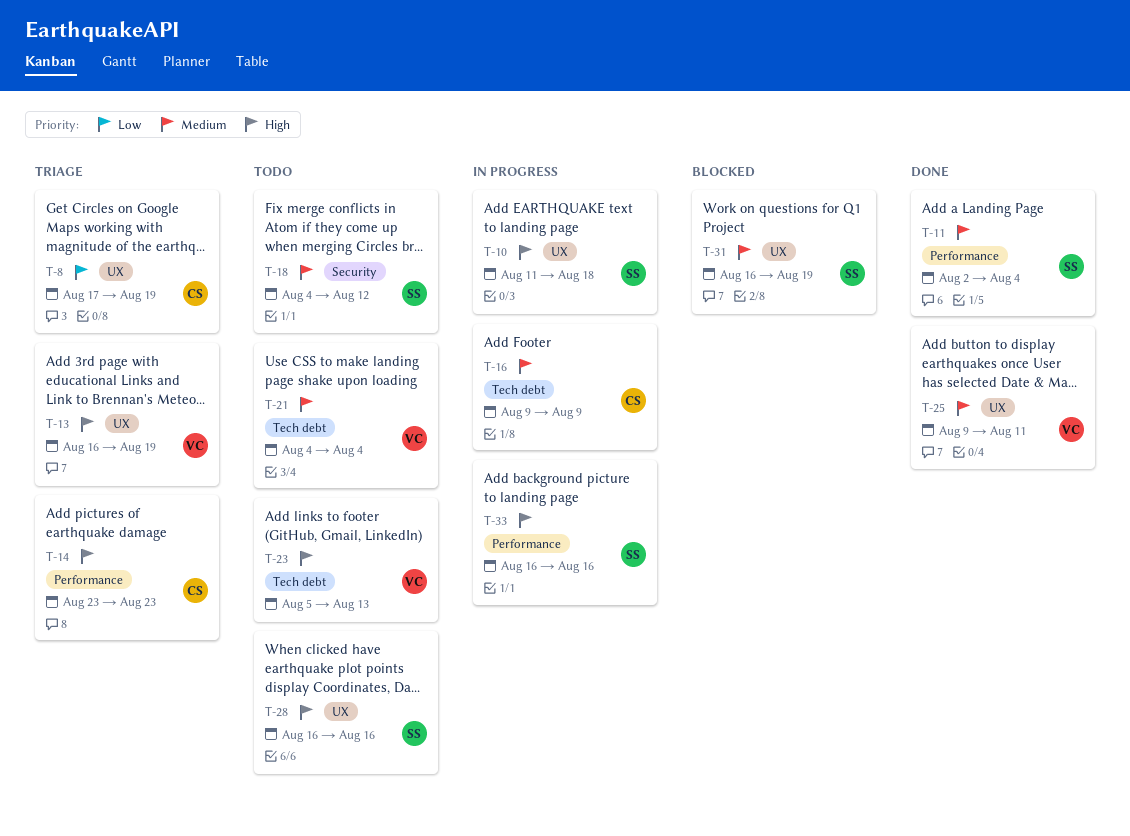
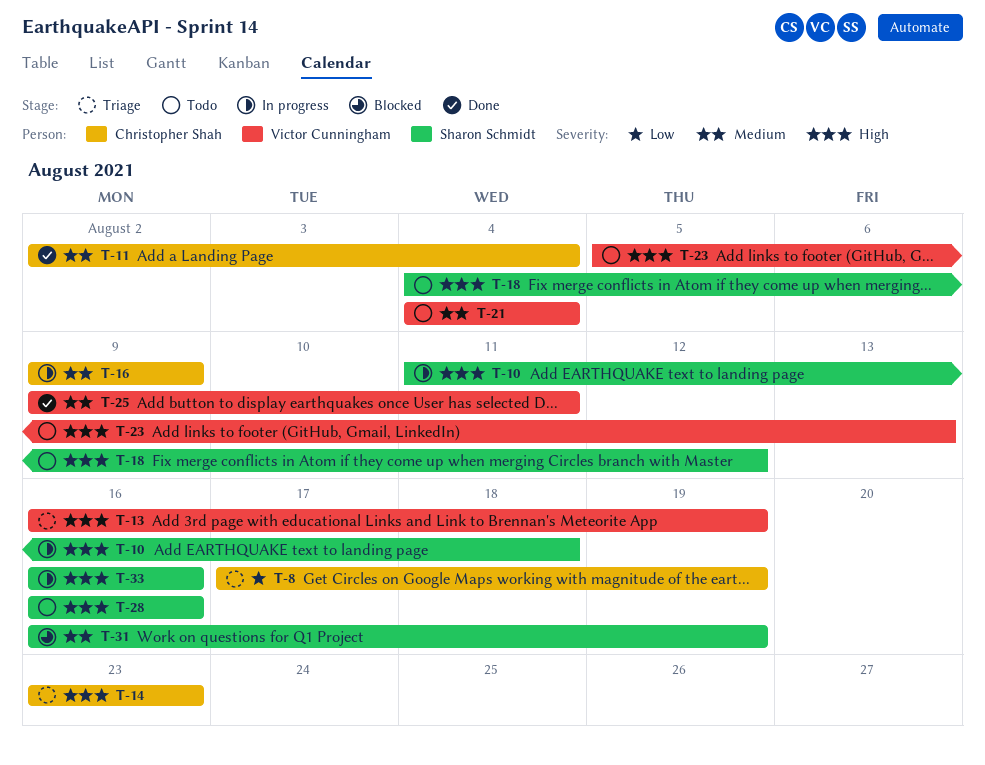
T-11, owner: Sharon Schmidt -> Christopher Shah
T-18, priority: Medium -> High

